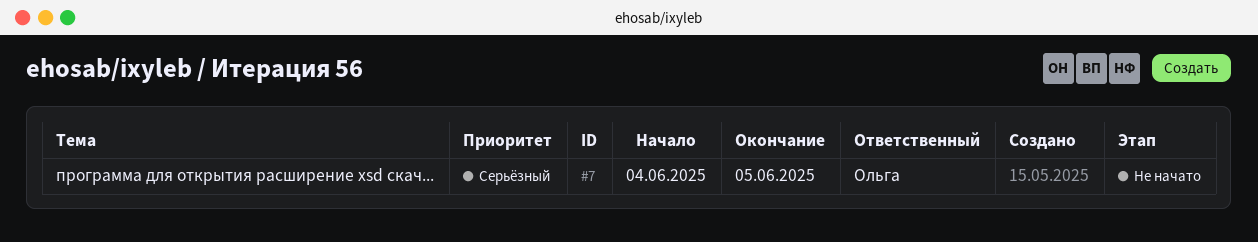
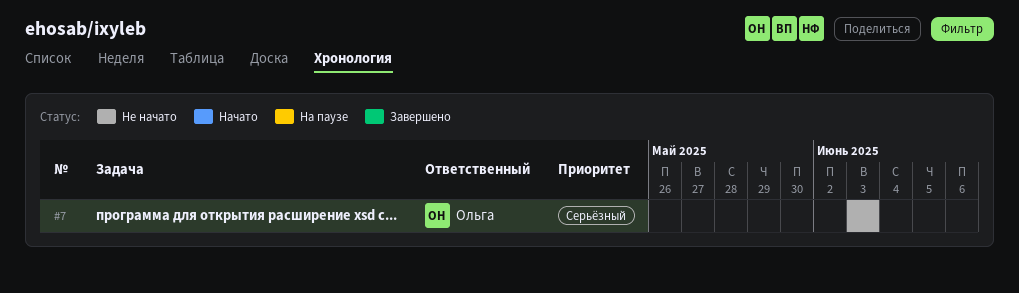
#7, start: Jun 4 -> Jun 3
#7, due: Jun 5 -> Jun 3

